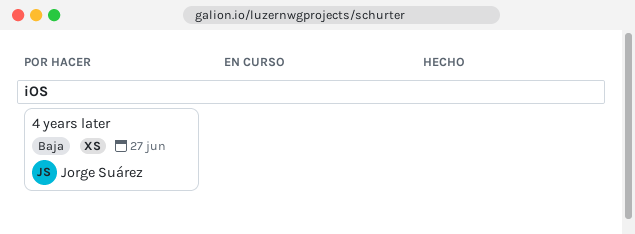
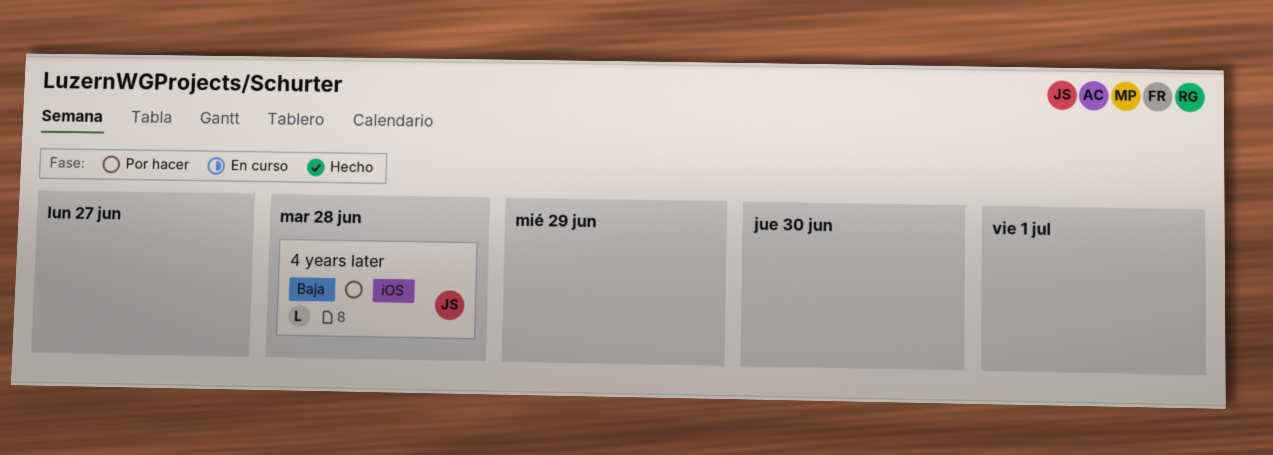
4 years later, estimate: XS -> L
4 years later, due: Jun 27 -> Jun 28

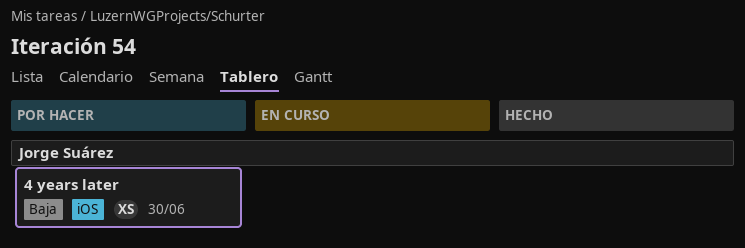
4 years later, estimate: L -> XS
4 years later, due: Jun 28 -> Jun 30

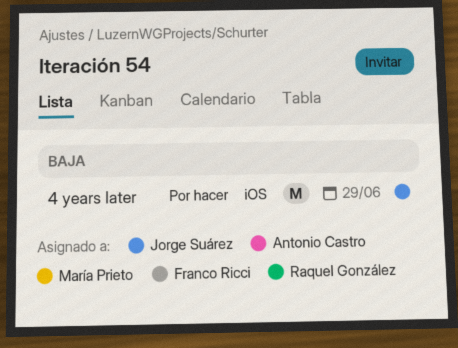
4 years later, estimate: XS -> M
4 years later, due: Jun 30 -> Jun 29

